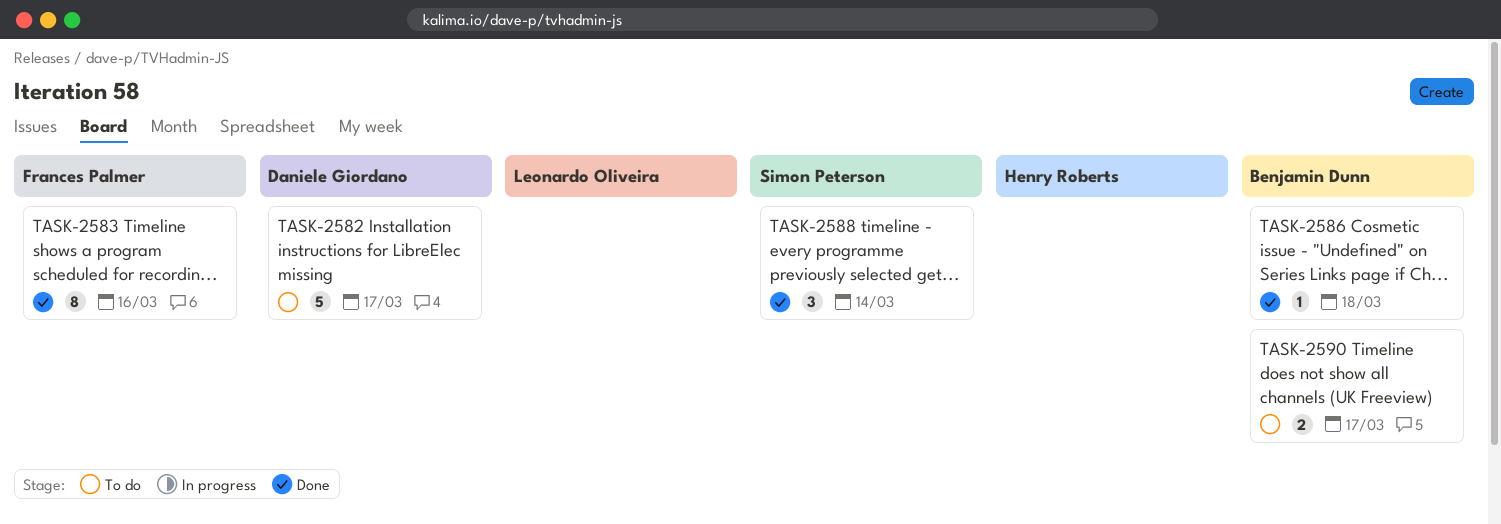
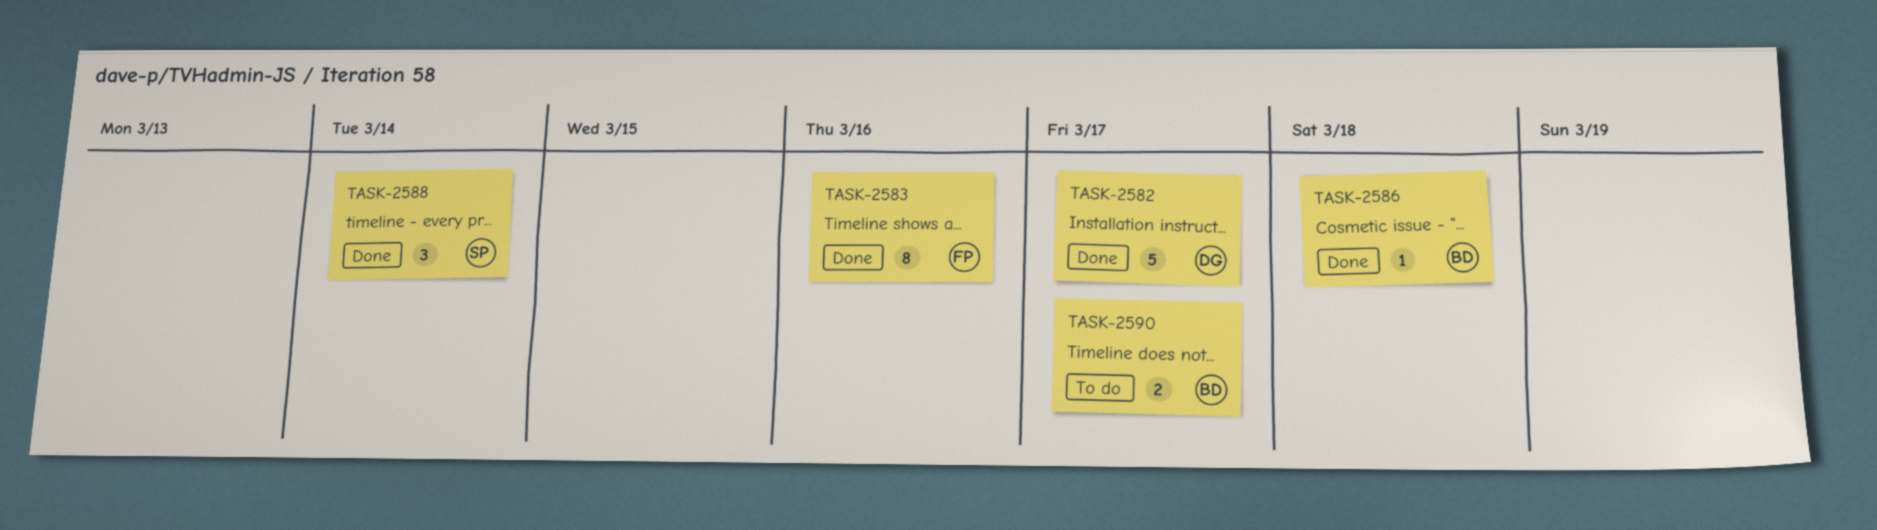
TASK-2582, status: To do -> Done

